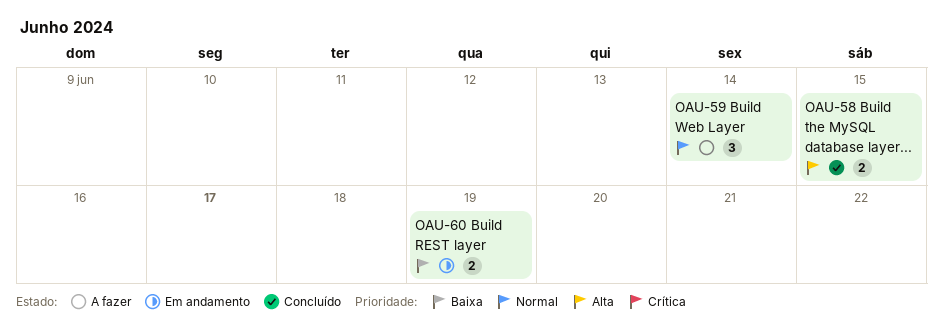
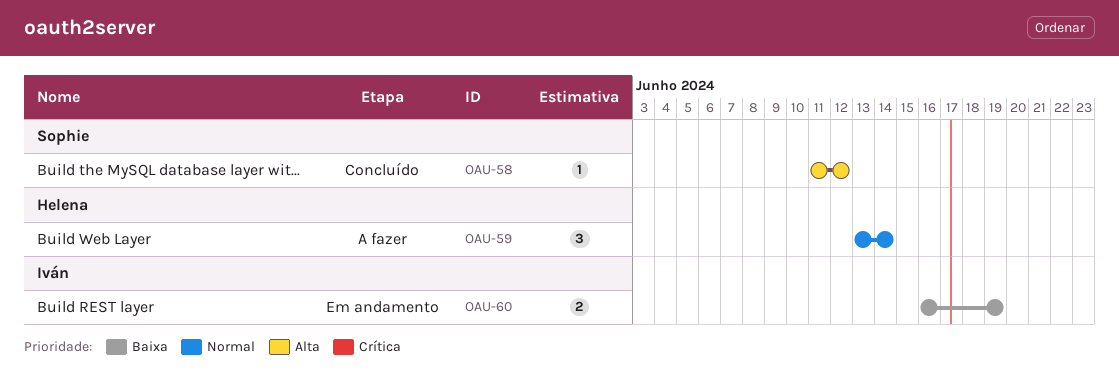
OAU-58, estimate: 2 -> 1
OAU-58, due: Jun 15 -> Jun 12

